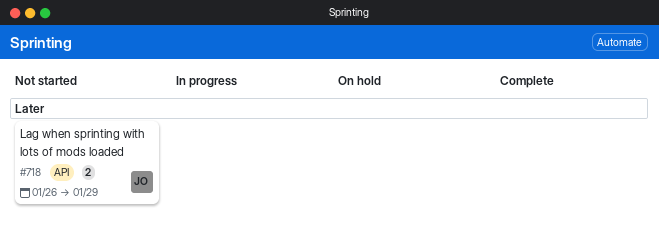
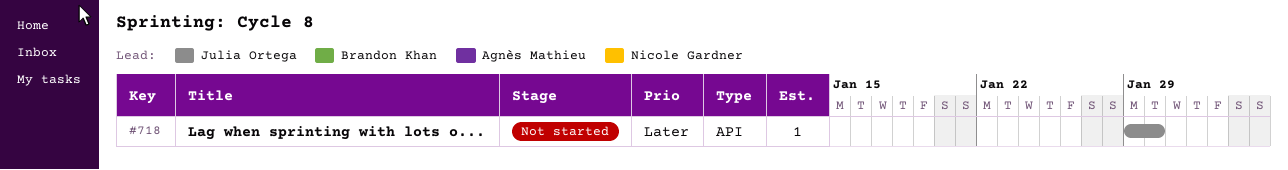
#718, estimate: 2 -> 1
#718, start: Jan 26 -> Jan 29
#718, due: Jan 29 -> Jan 30

